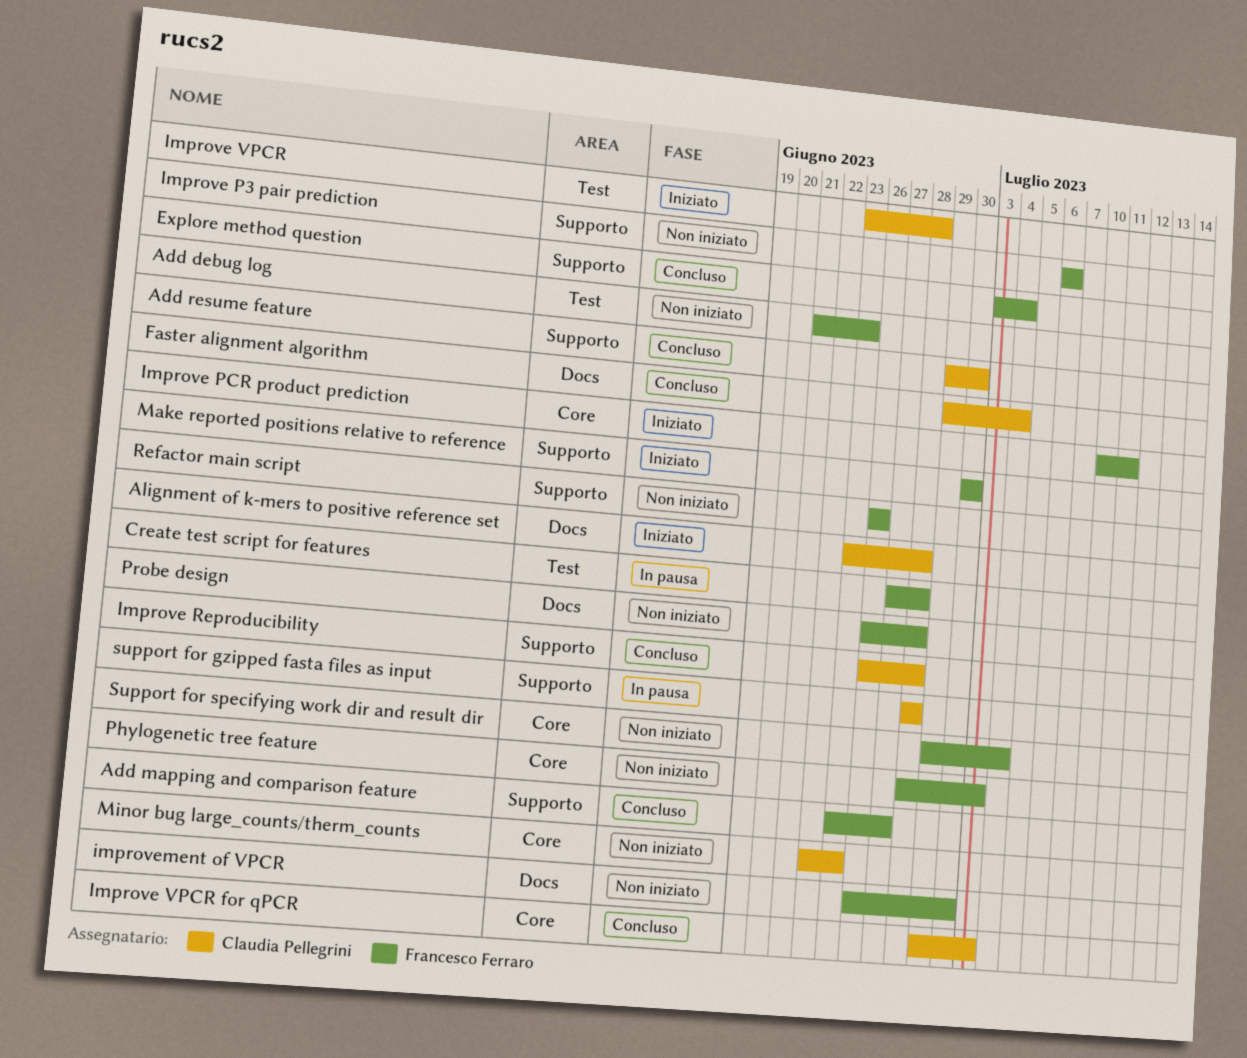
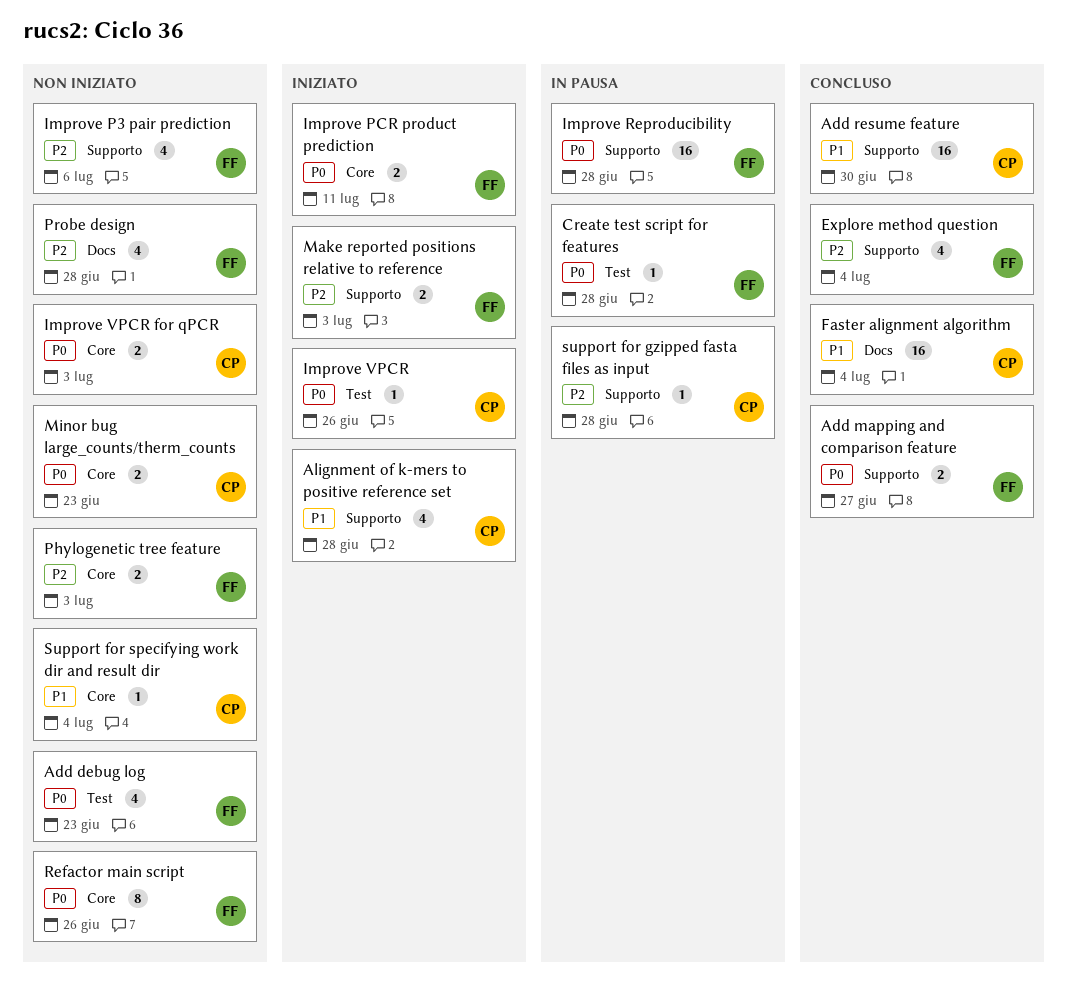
Alignment of k-mers to positive reference set, label: Docs -> Supporto
Improve Reproducibility, status: Concluso -> In pausa
Improve Reproducibility, owner: Claudia Pellegrini -> Francesco Ferraro
Improve VPCR, due: Jun 28 -> Jun 26
Improve VPCR for qPCR, status: Concluso -> Non iniziato
improvement of VPCR: present -> none
Make reported positions relative to reference, due: Jun 30 -> Jul 3
Refactor main script, label: Supporto -> Core
Support for specifying work dir and result dir, owner: Francesco Ferraro -> Claudia Pellegrini

